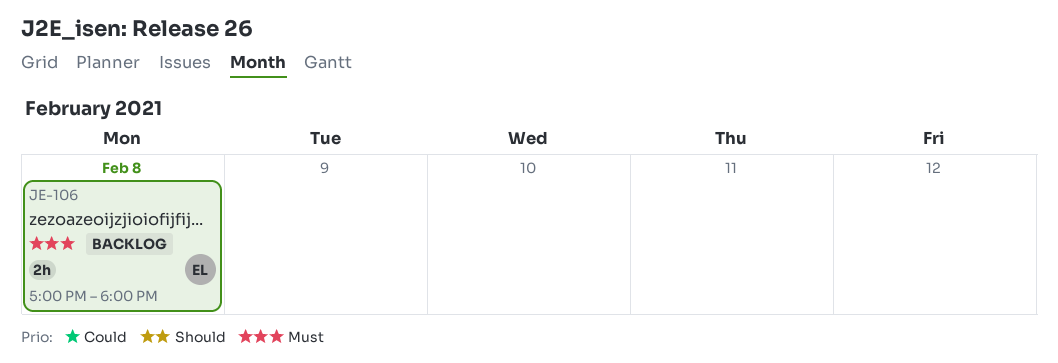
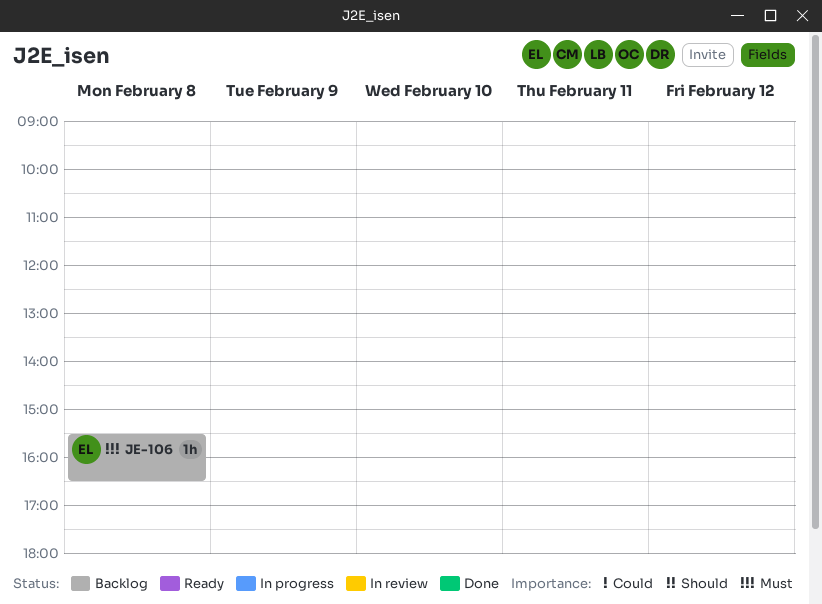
JE-106, estimate: 2h -> 1h
JE-106, begins: 17:00 -> 15:30
JE-106, ends: 18:00 -> 16:30

